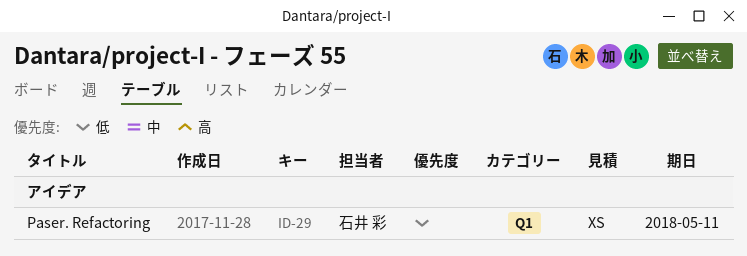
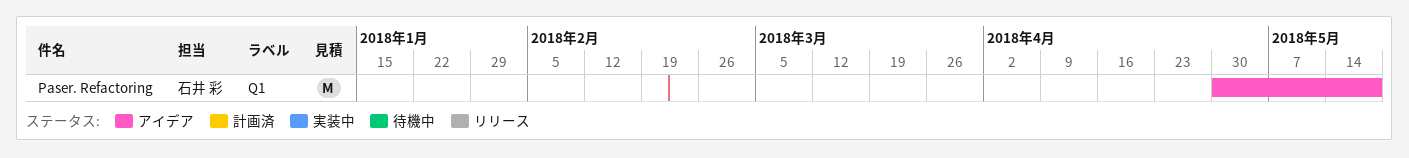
Paser. Refactoring, estimate: XS -> M
Paser. Refactoring, due: May 11 -> May 18

